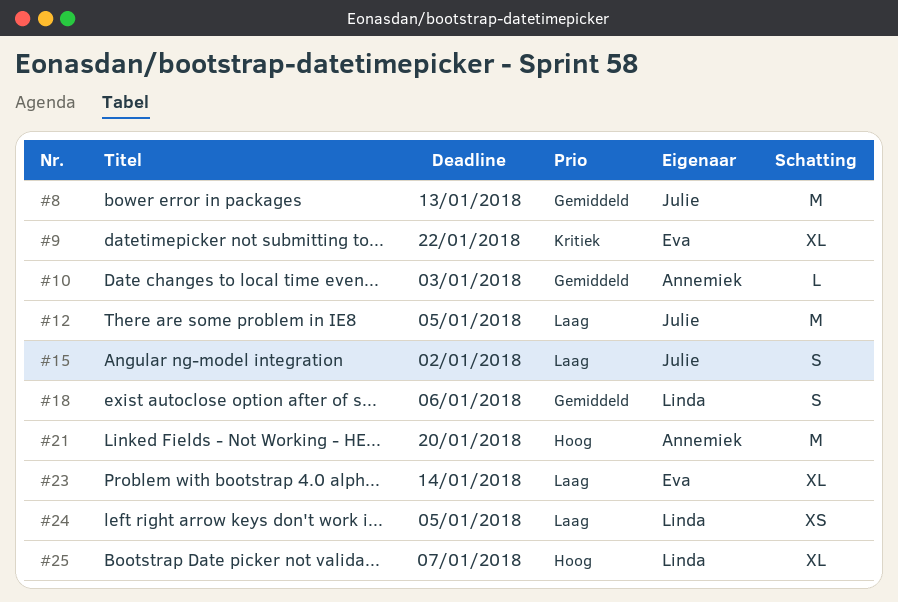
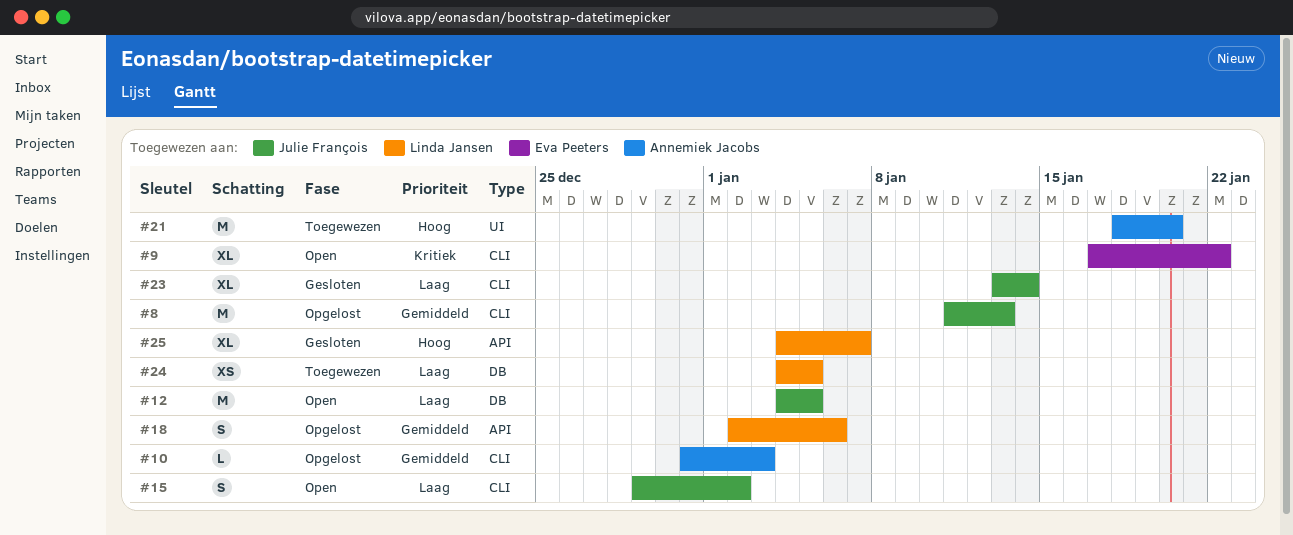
#23, owner: Eva Peeters -> Julie François

